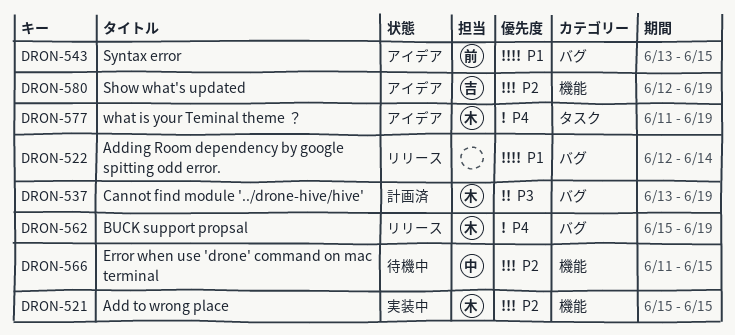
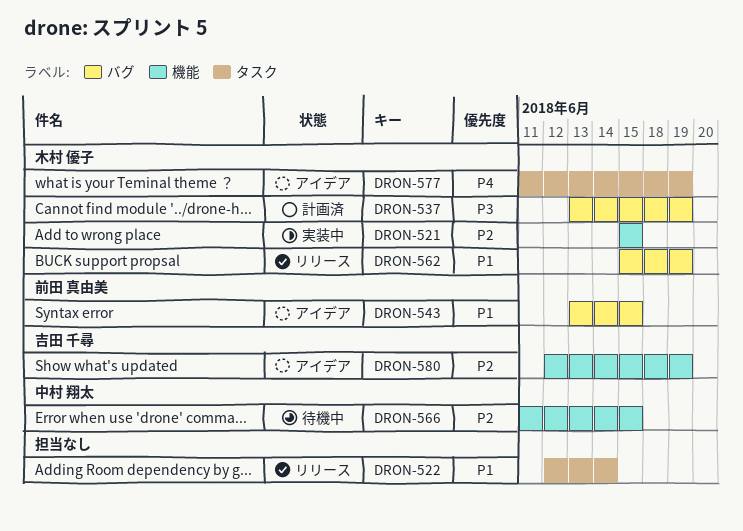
DRON-522, label: バグ -> タスク
DRON-562, priority: P4 -> P1

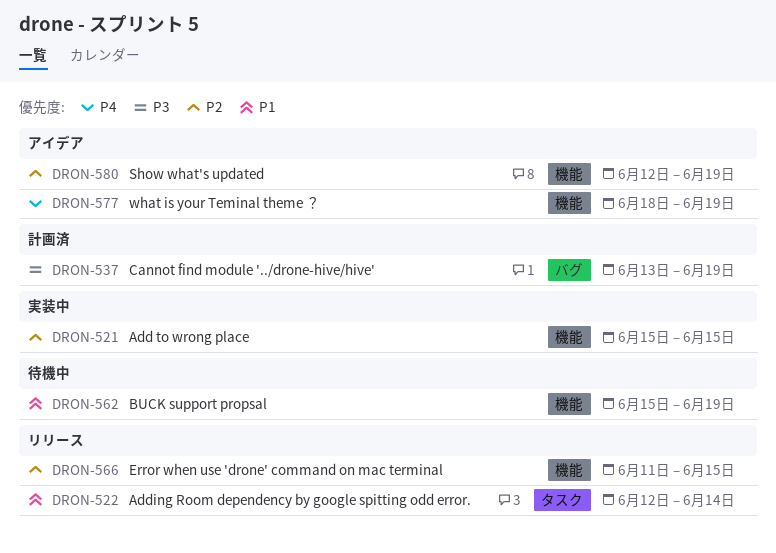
DRON-543: present -> none
DRON-562, status: リリース -> 待機中
DRON-562, label: バグ -> 機能
DRON-566, status: 待機中 -> リリース
DRON-577, label: タスク -> 機能
DRON-577, start: Jun 11 -> Jun 18

